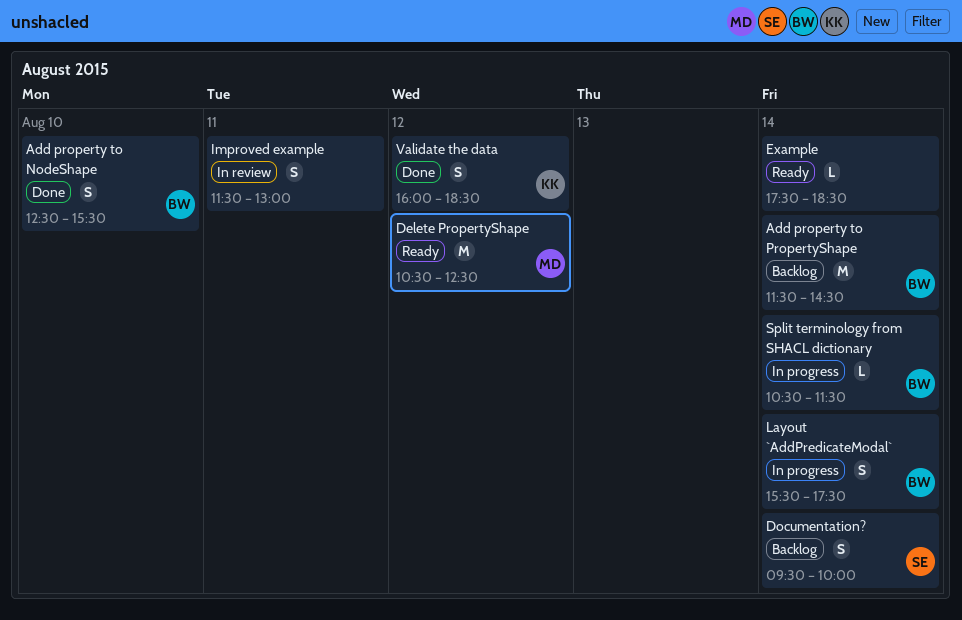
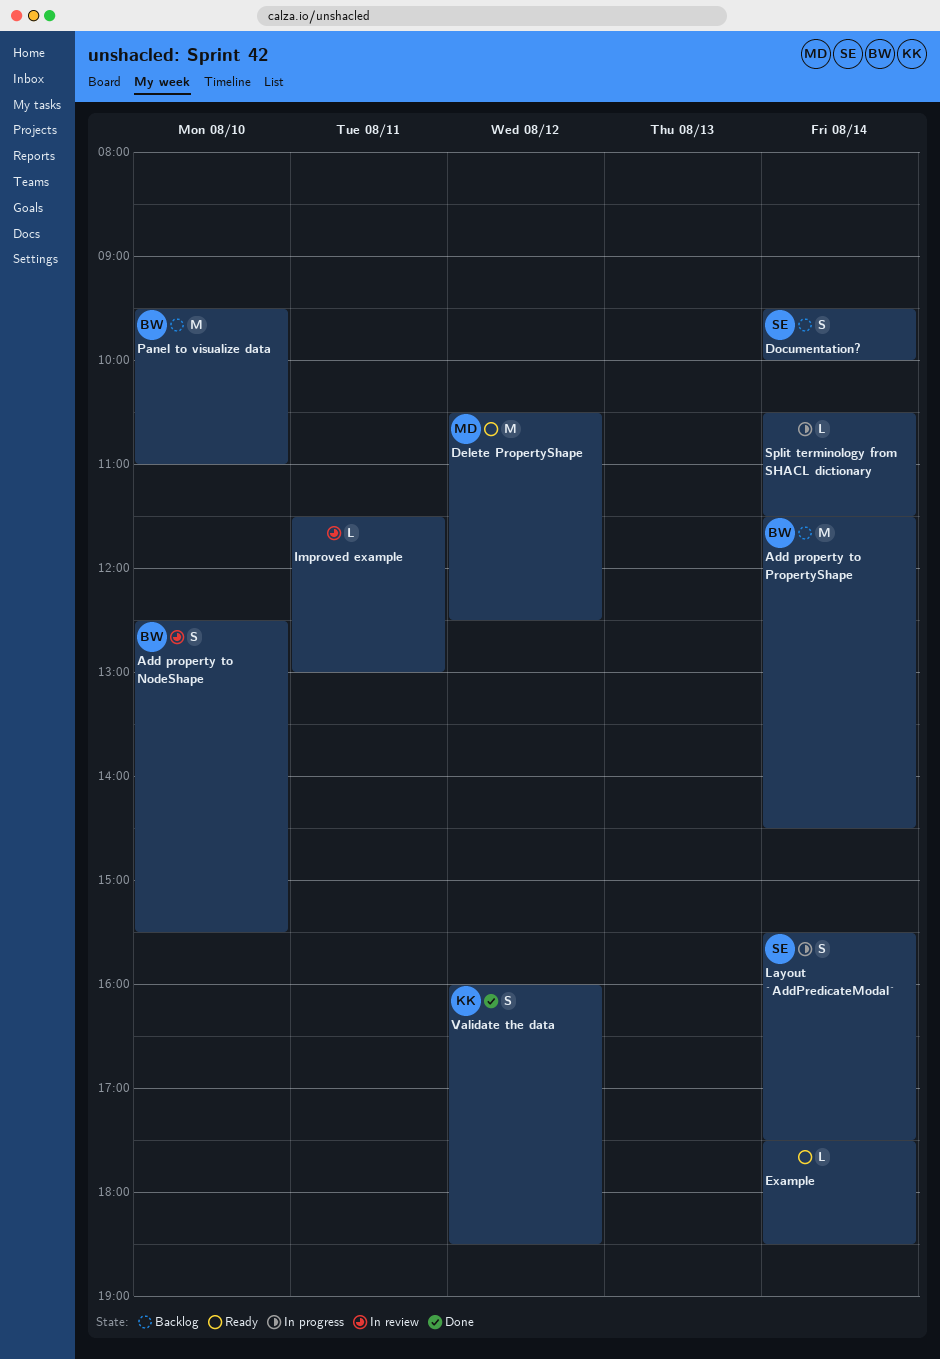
Add property to NodeShape, status: Done -> In review
Improved example, estimate: S -> L
Layout `AddPredicateModal`, owner: BW -> SE
Panel to visualize data: none -> present
Split terminology from SHACL dictionary, owner: BW -> none

